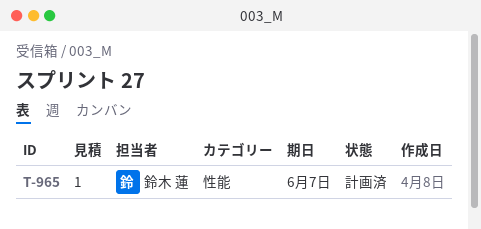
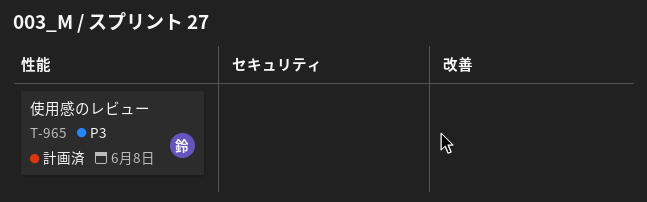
T-965, due: Jun 7 -> Jun 8

